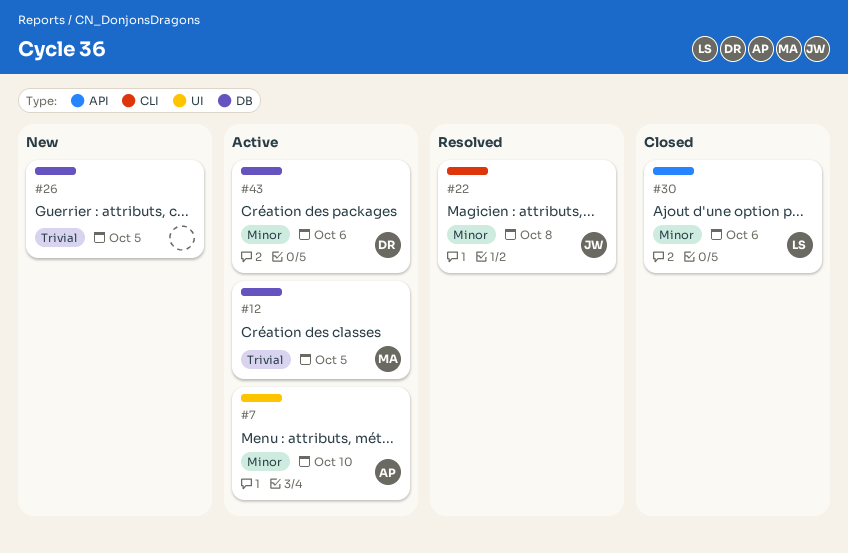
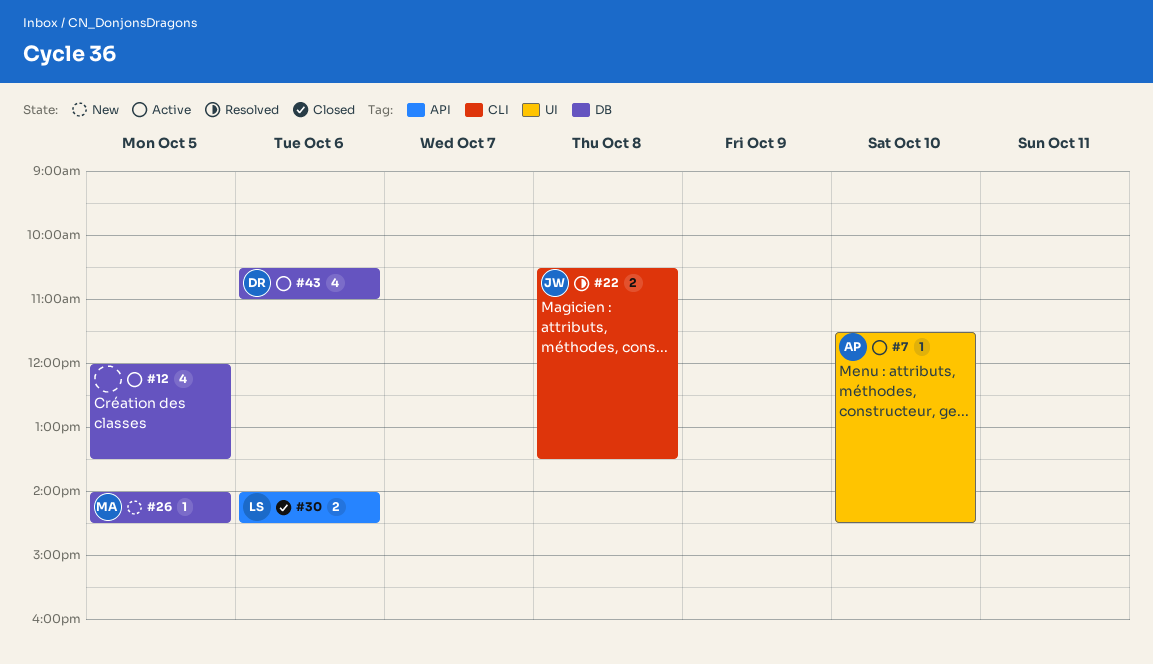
#12, owner: MA -> none
#26, owner: none -> MA

